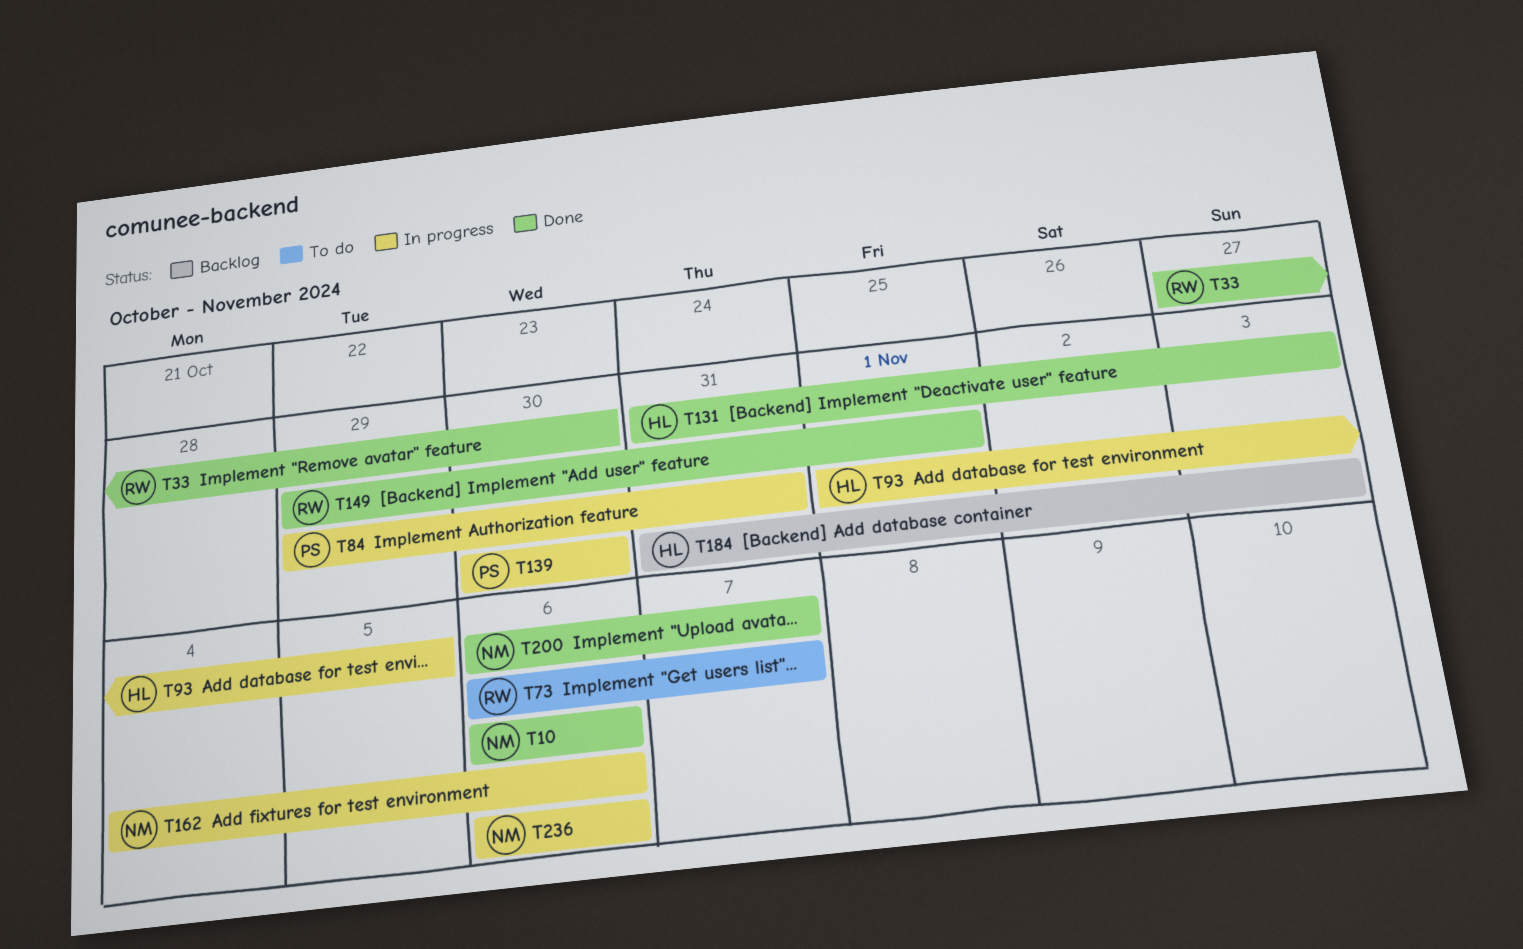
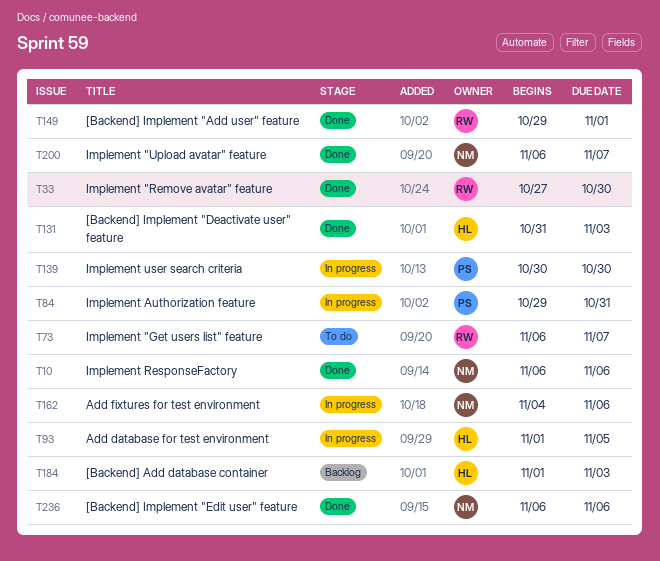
T184, start: Oct 31 -> Nov 1
T236, status: In progress -> Done

